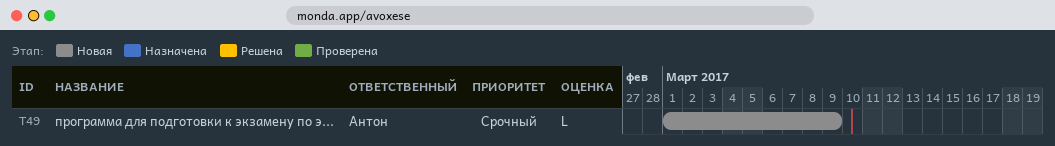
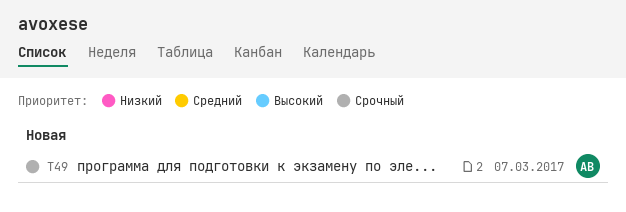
T49, due: Mar 9 -> Mar 7

